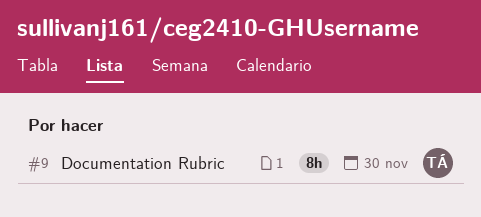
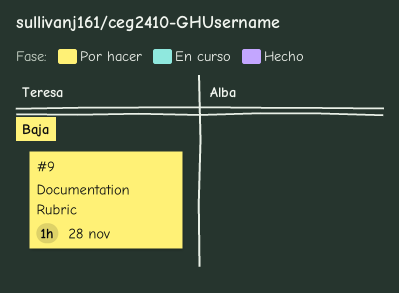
#9, estimate: 8h -> 1h
#9, due: Nov 30 -> Nov 28

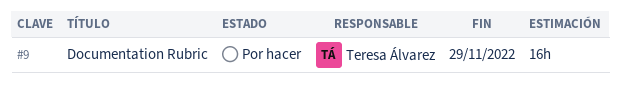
#9, estimate: 1h -> 16h
#9, due: Nov 28 -> Nov 29

